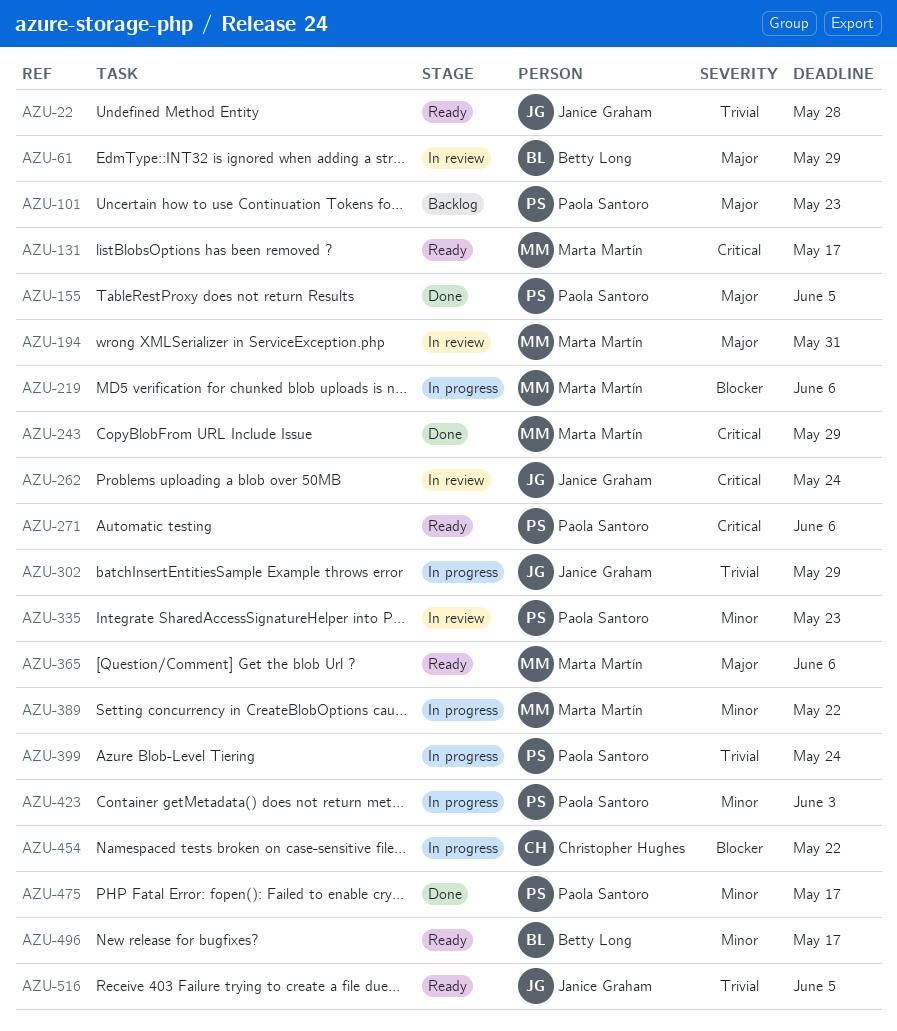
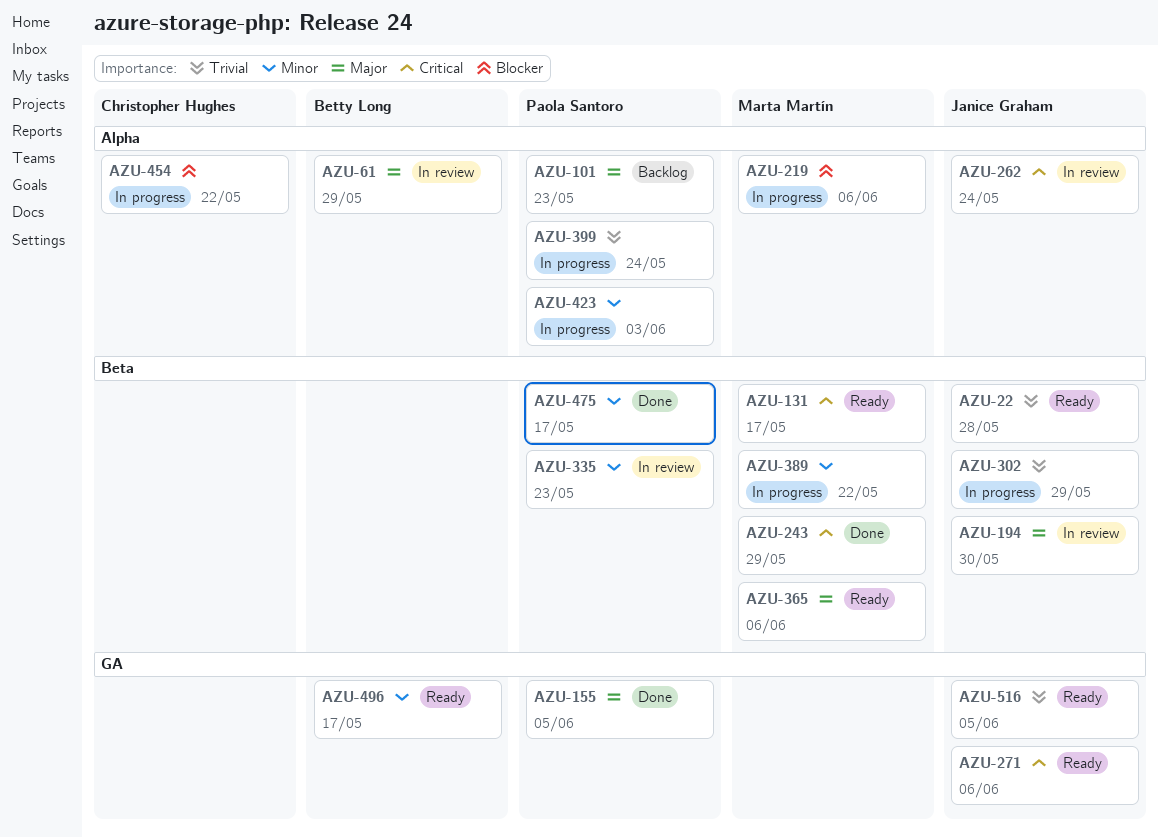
AZU-194, owner: Marta Martín -> Janice Graham
AZU-194, due: May 31 -> May 30
AZU-271, owner: Paola Santoro -> Janice Graham

